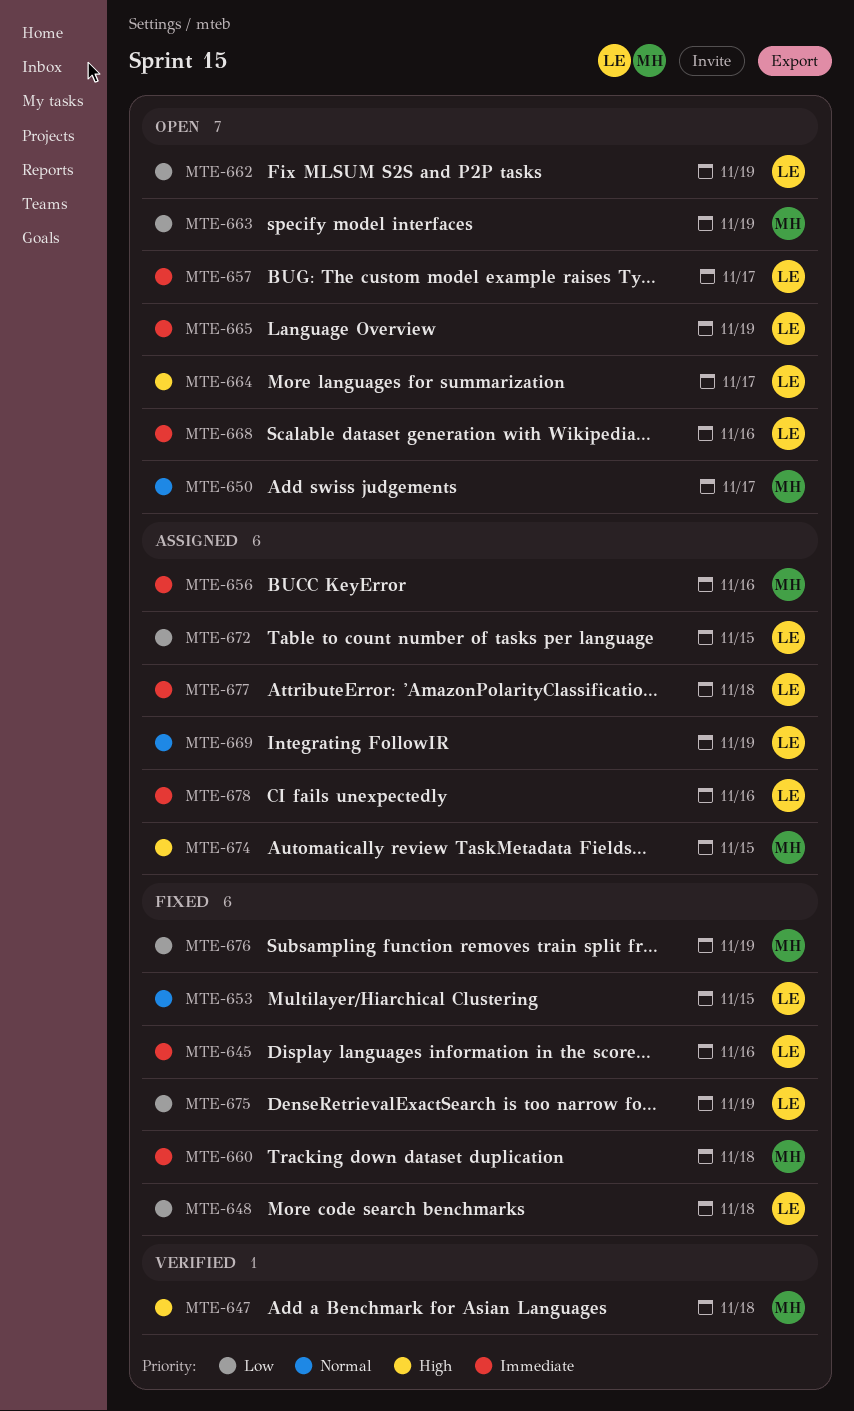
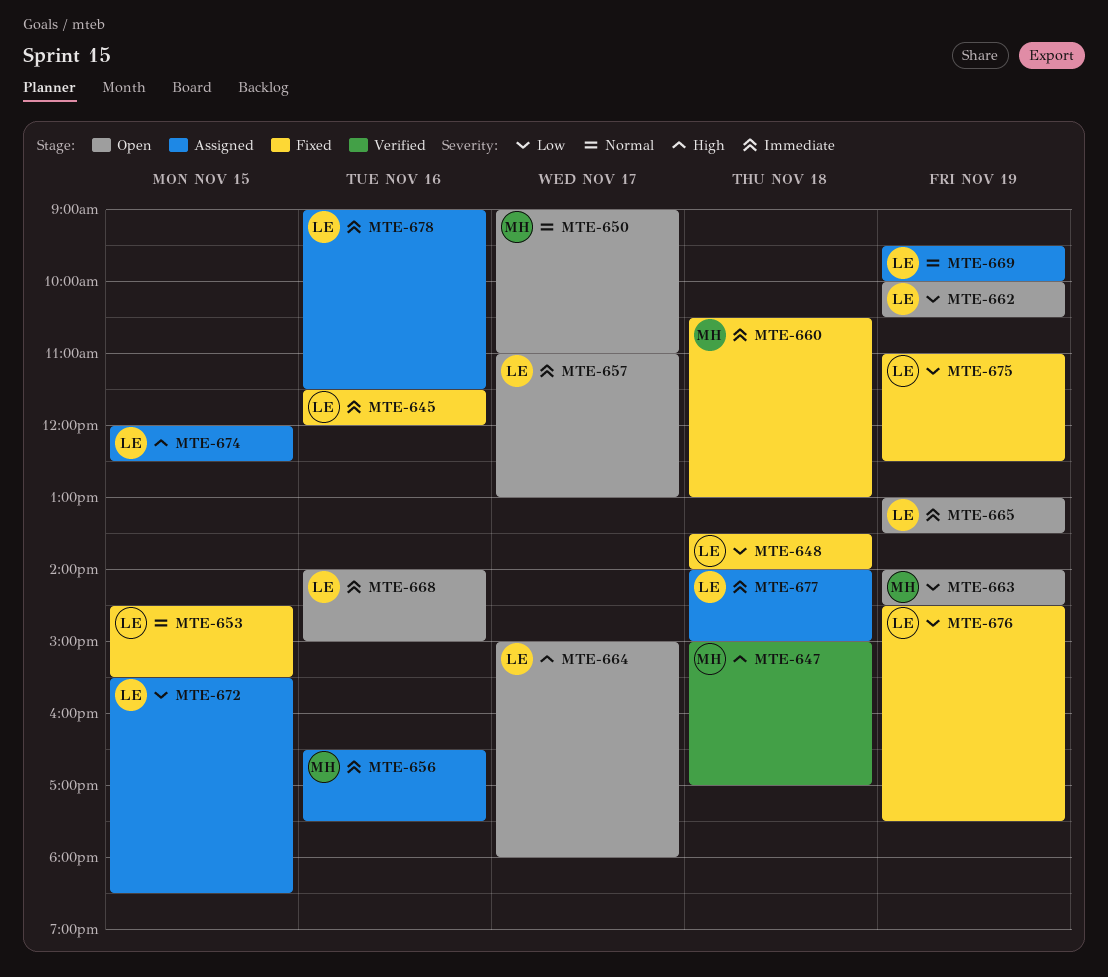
MTE-674, owner: MH -> LE
MTE-676, owner: MH -> LE

